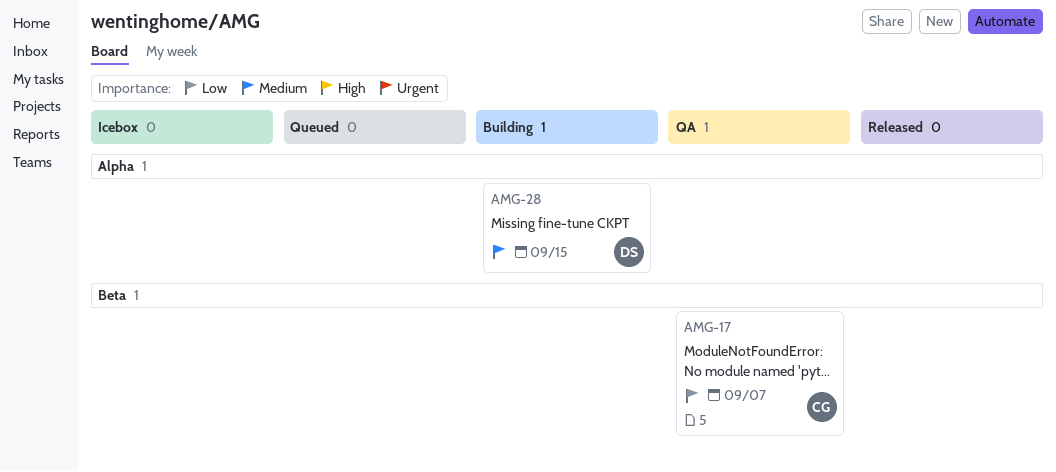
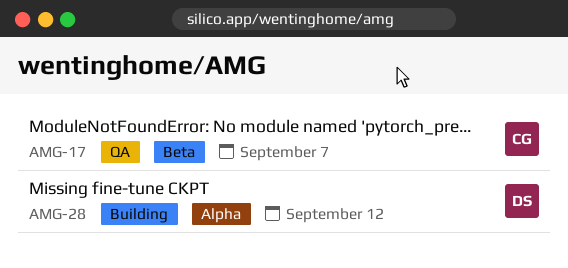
AMG-28, due: Sep 15 -> Sep 12

